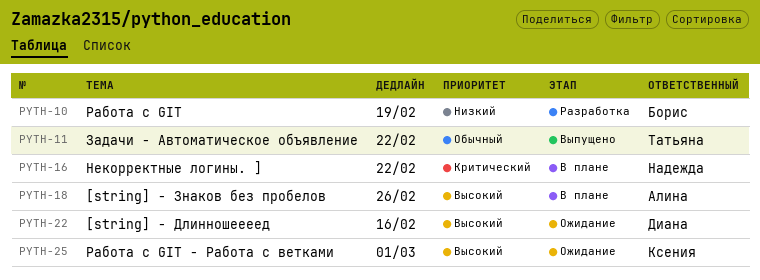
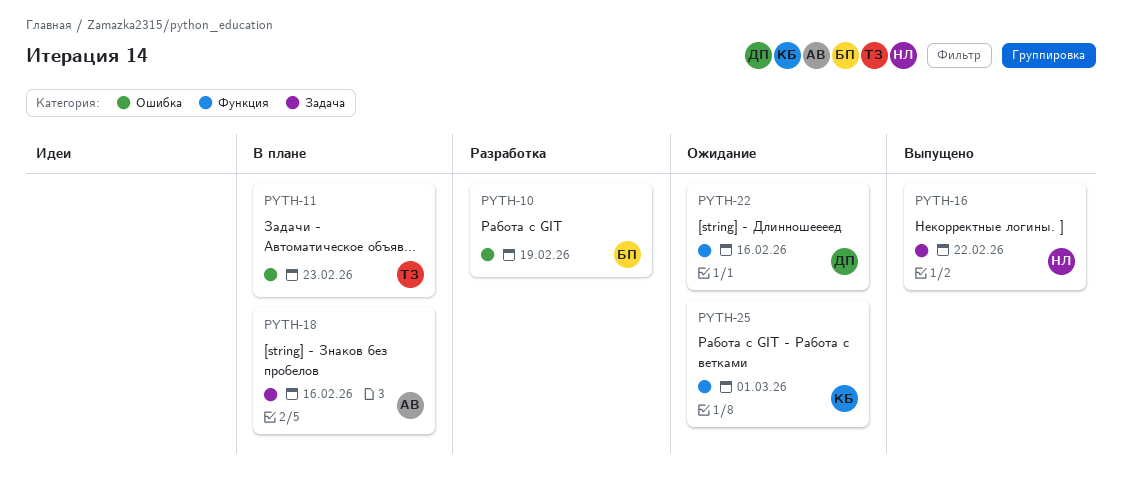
PYTH-11, status: Выпущено -> В плане
PYTH-11, due: Feb 22 -> Feb 23
PYTH-16, status: В плане -> Выпущено
PYTH-18, due: Feb 26 -> Feb 16

